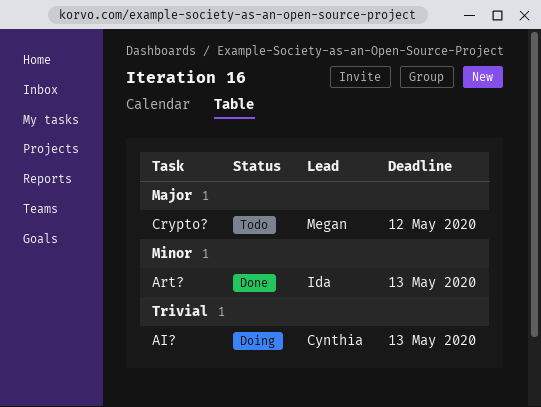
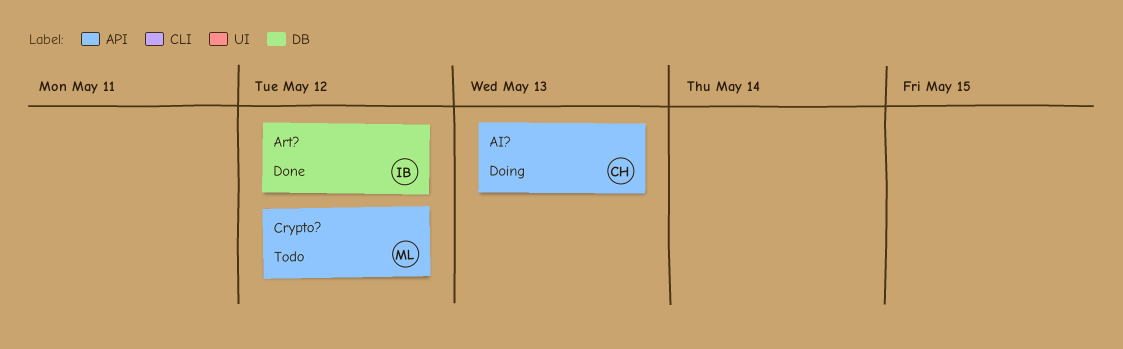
Art?, due: May 13 -> May 12

